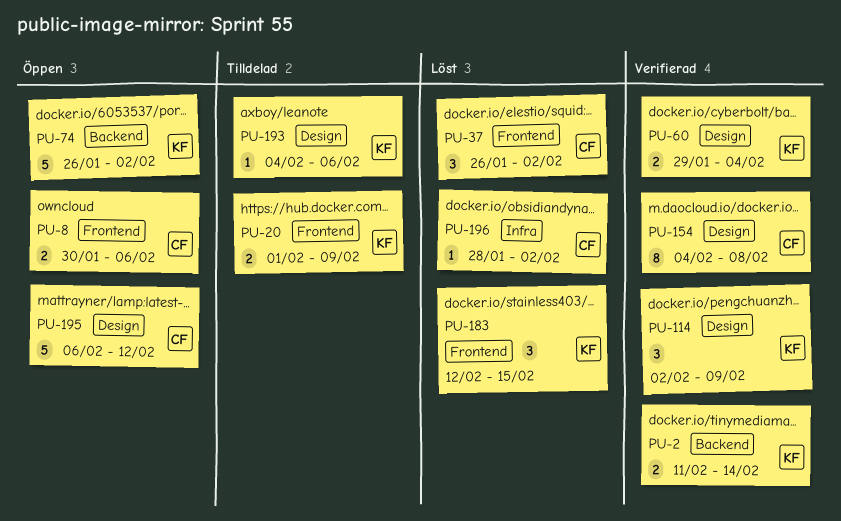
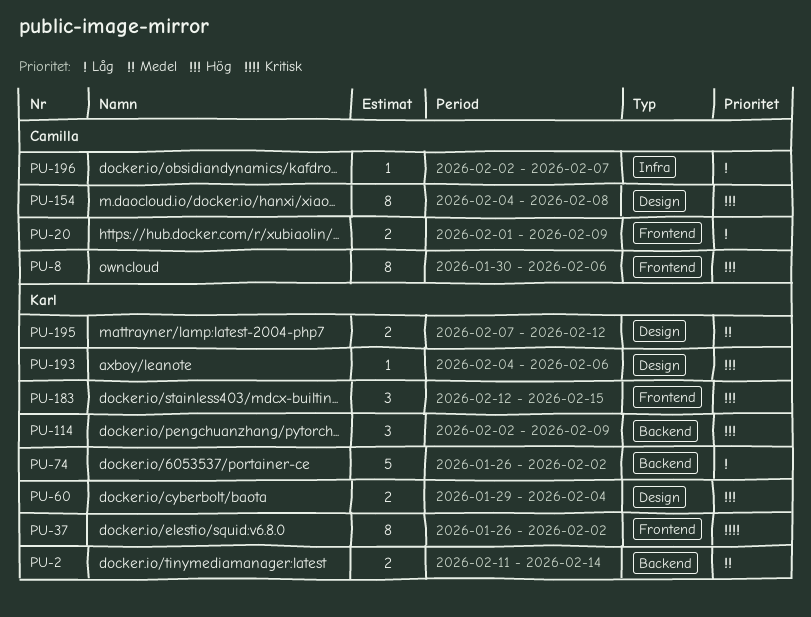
PU-8, estimate: 2 -> 8
PU-20, owner: Karl -> Camilla
PU-37, owner: Camilla -> Karl
PU-37, estimate: 3 -> 8
PU-114, label: Design -> Backend
PU-195, owner: Camilla -> Karl
PU-195, estimate: 5 -> 2
PU-195, start: Feb 6 -> Feb 7
PU-196, start: Jan 28 -> Feb 2
PU-196, due: Feb 2 -> Feb 7

